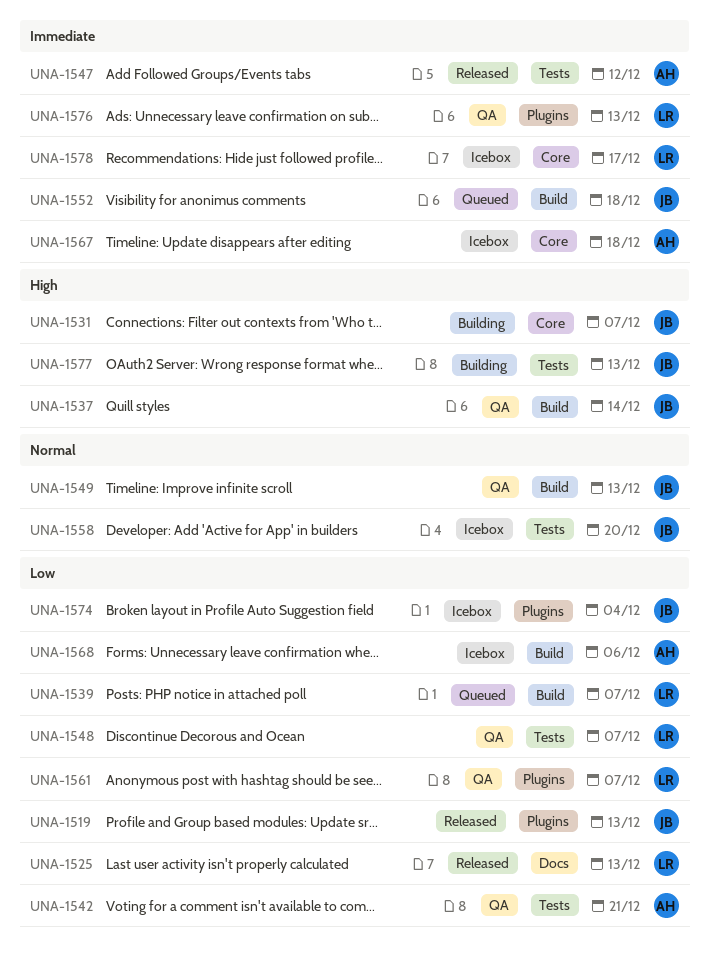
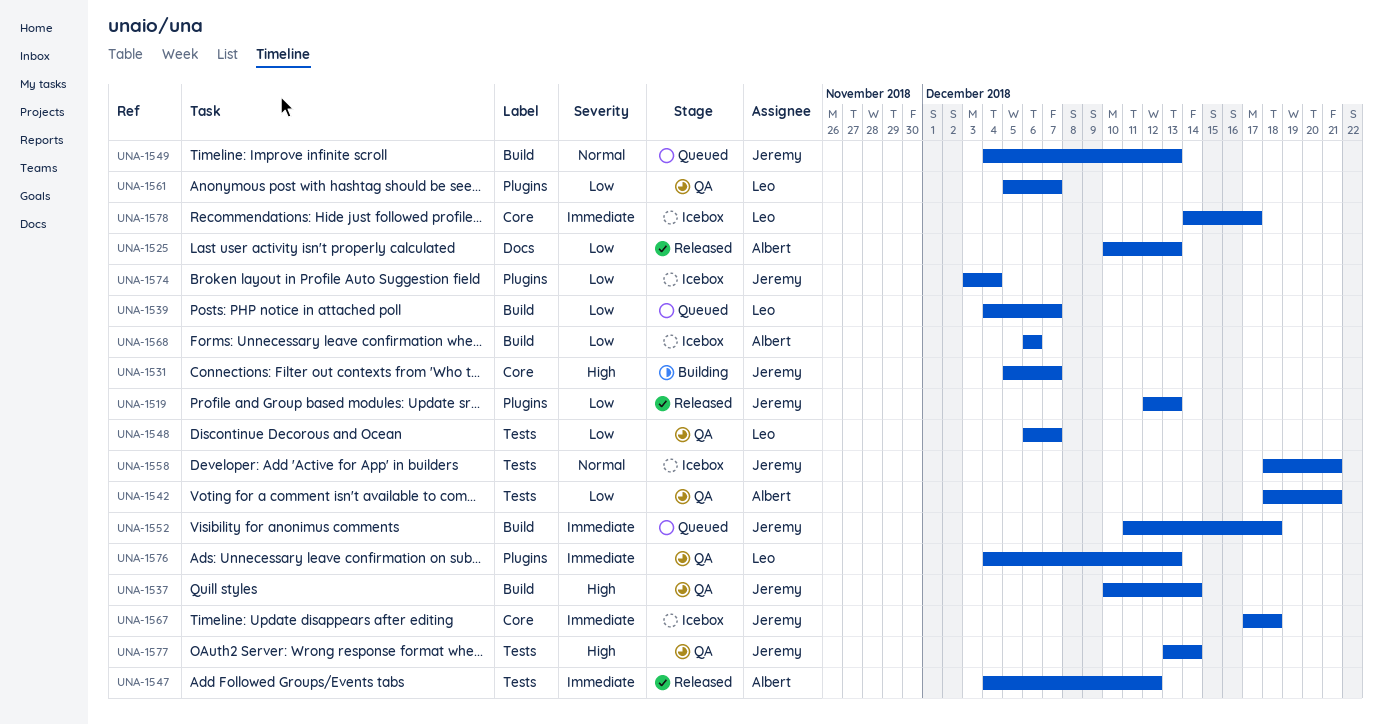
UNA-1525, owner: Leo -> Albert
UNA-1549, status: QA -> Queued
UNA-1558, due: Dec 20 -> Dec 21
UNA-1567, owner: Albert -> Jeremy
UNA-1577, status: Building -> QA
UNA-1577, due: Dec 13 -> Dec 14

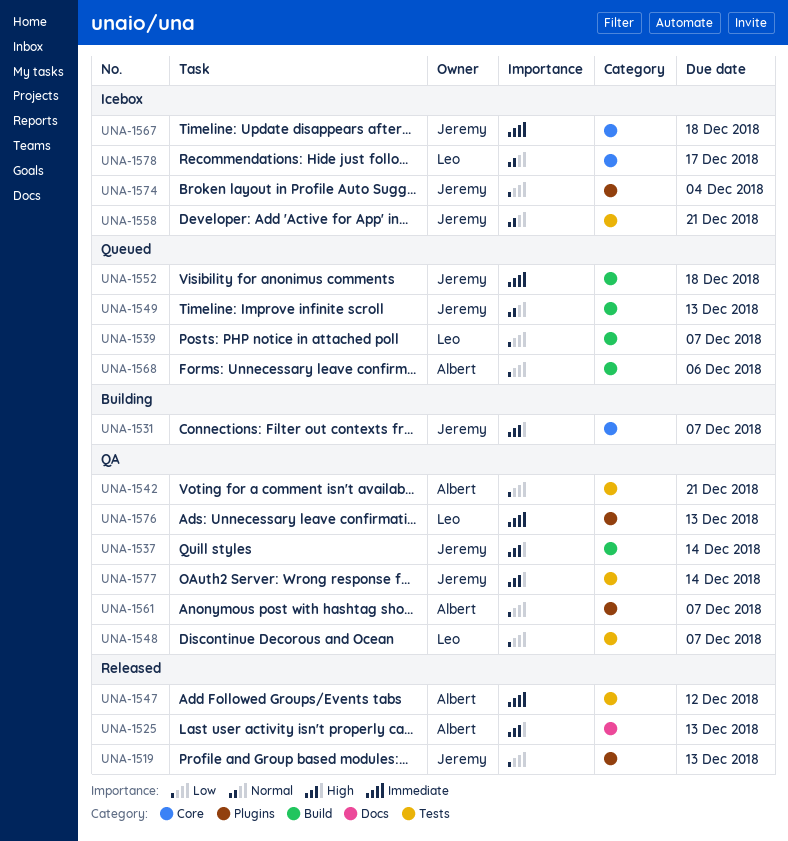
UNA-1525, priority: Low -> High
UNA-1561, owner: Leo -> Albert
UNA-1568, status: Icebox -> Queued
UNA-1578, priority: Immediate -> Normal

